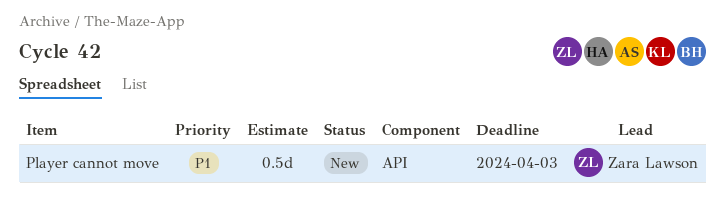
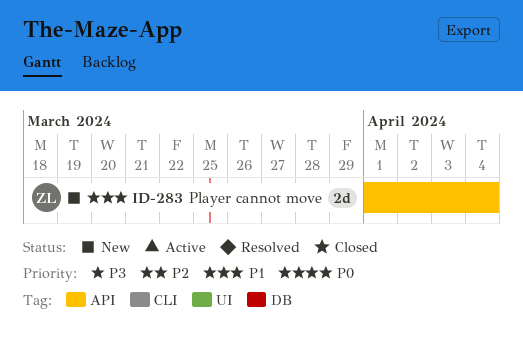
Player cannot move, estimate: 0.5d -> 2d
Player cannot move, due: Apr 3 -> Apr 4

